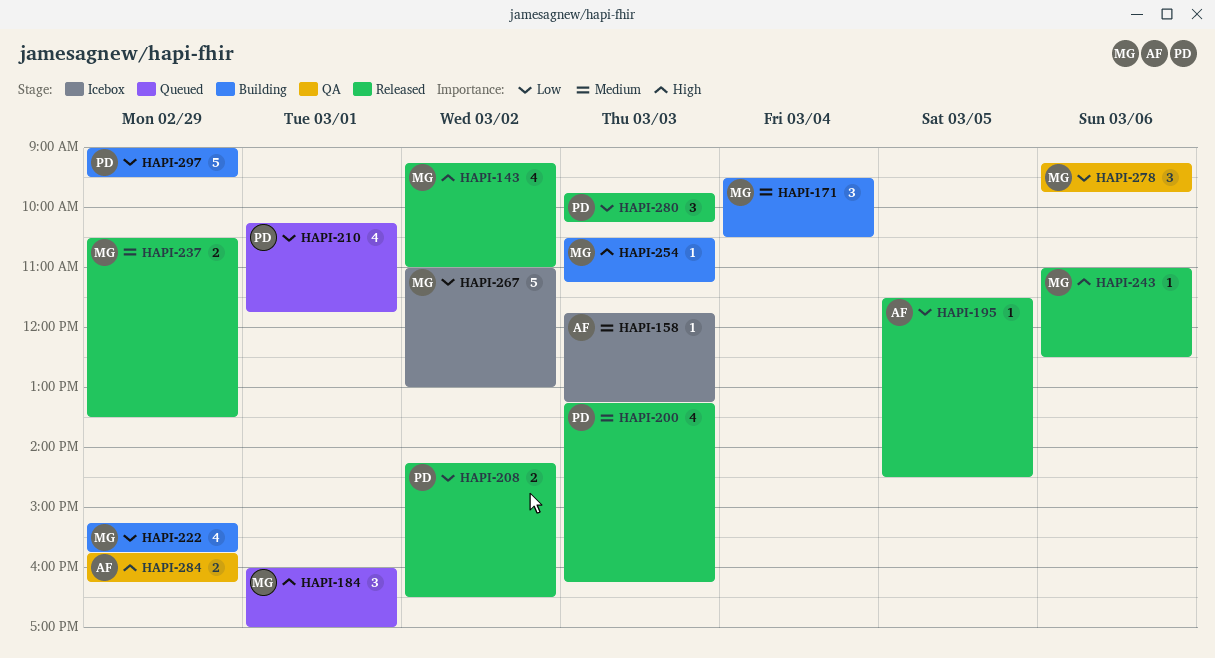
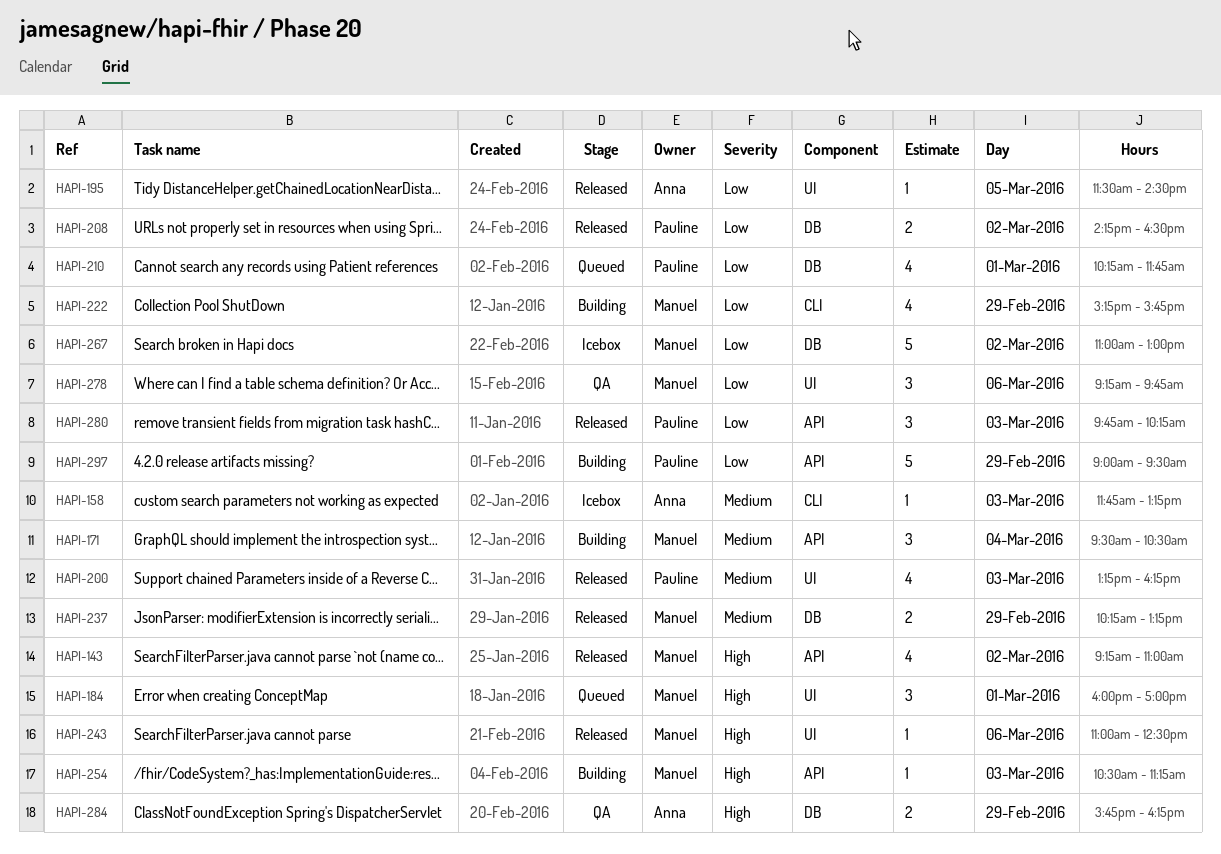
HAPI-237, begins: 10:30 -> 10:15
HAPI-237, ends: 13:30 -> 13:15

